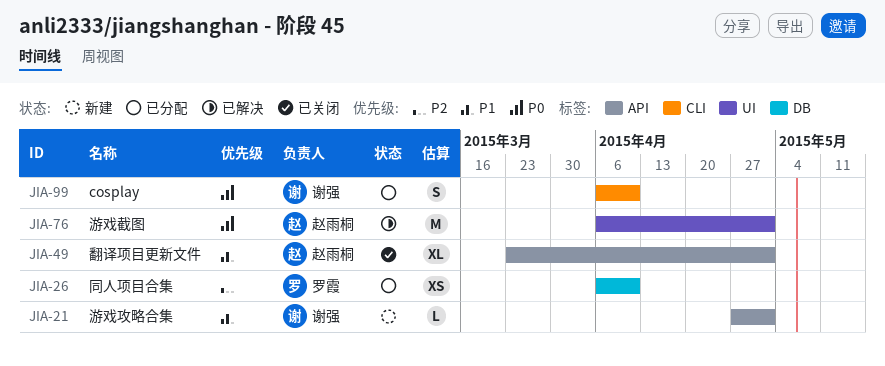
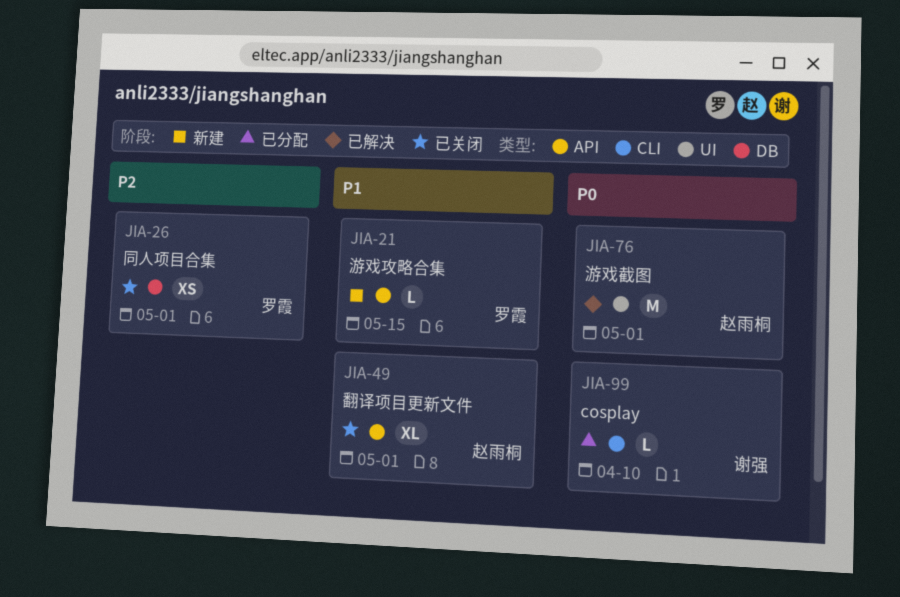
JIA-21, owner: 谢强 -> 罗霞
JIA-21, due: May 1 -> May 15
JIA-26, status: 已分配 -> 已关闭
JIA-26, due: Apr 10 -> May 1
JIA-99, estimate: S -> L

